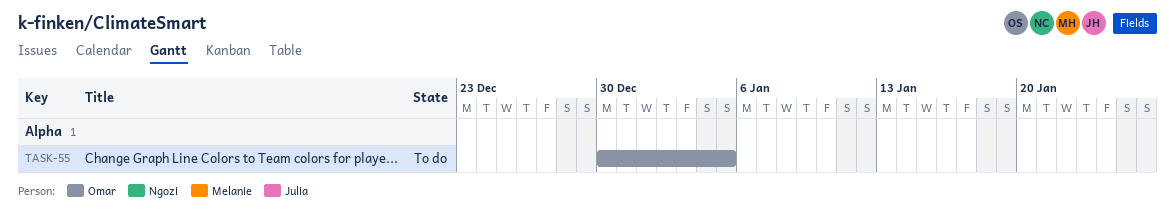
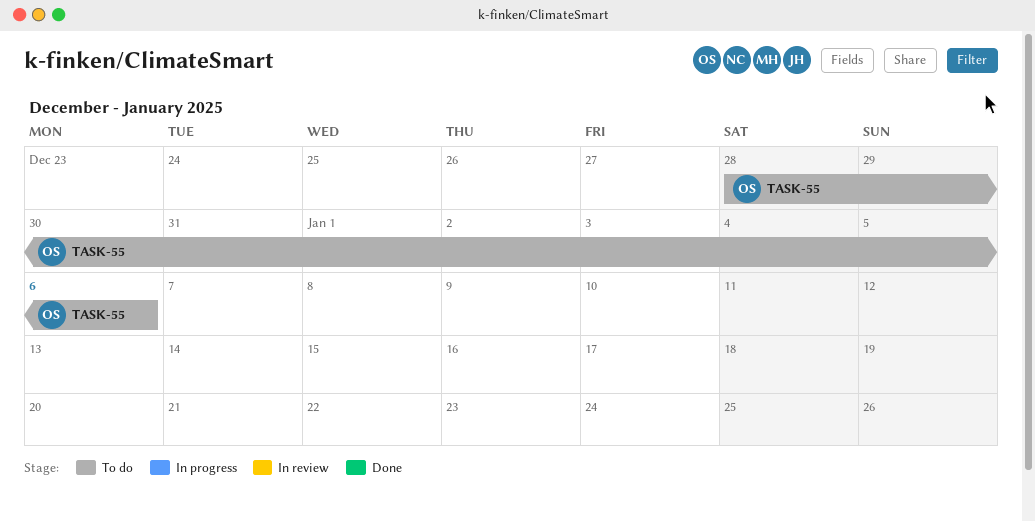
TASK-55, start: Dec 30 -> Dec 28
TASK-55, due: Jan 5 -> Jan 6

